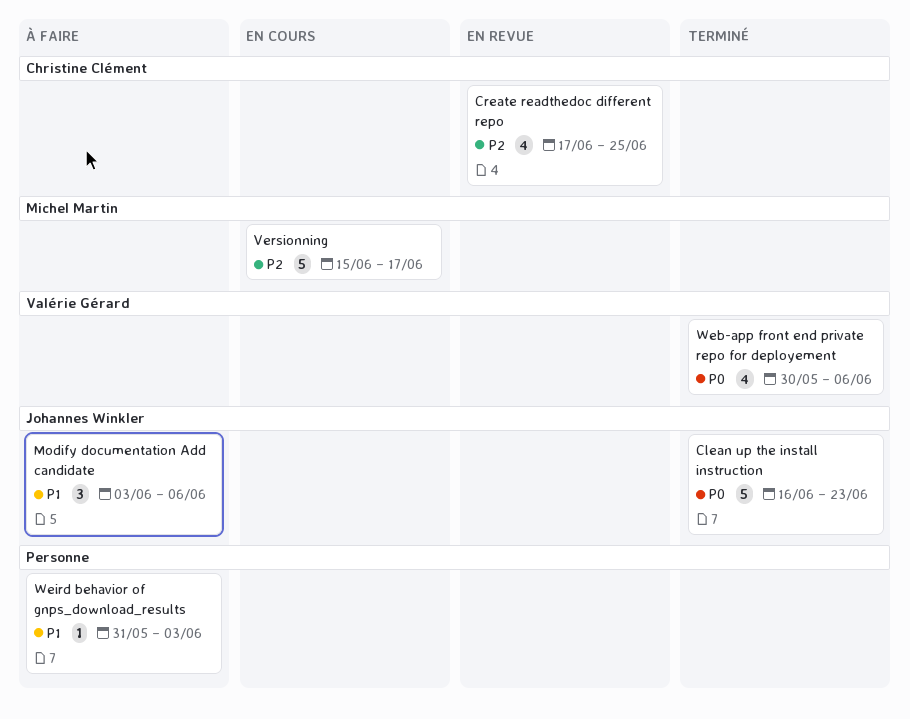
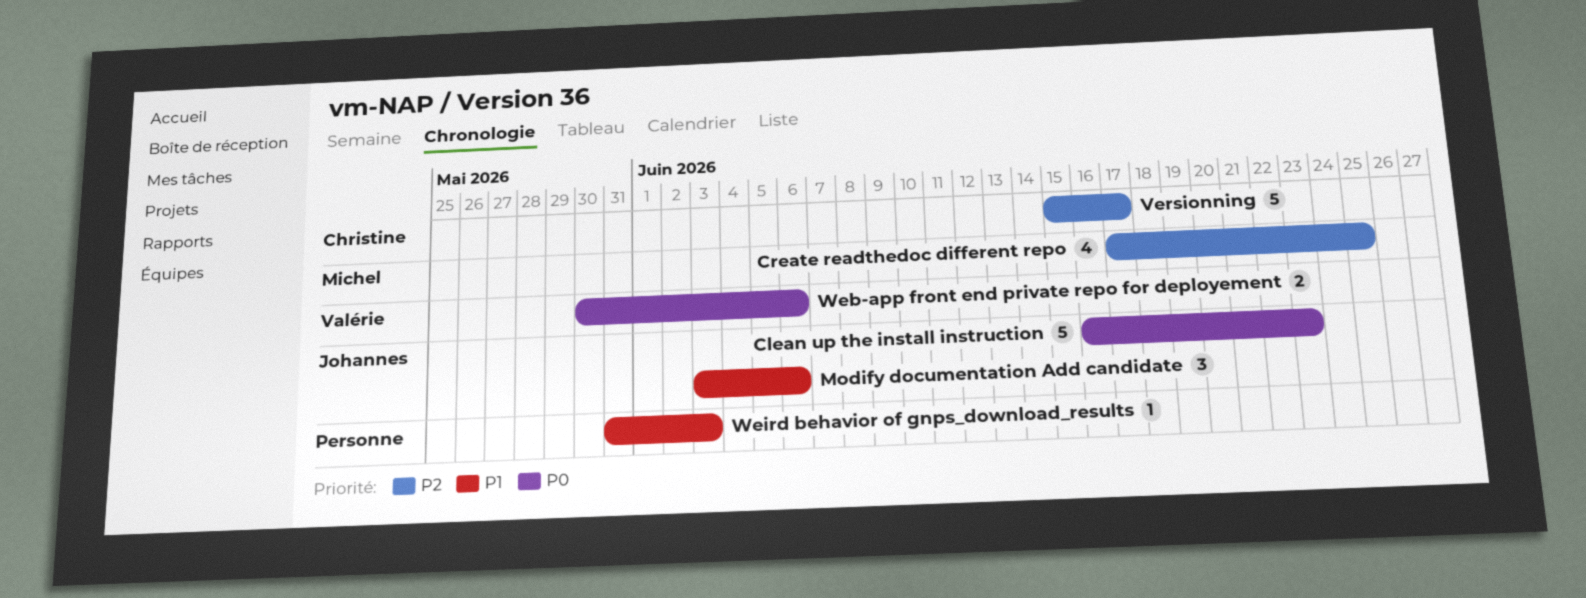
Create readthedoc different repo, owner: Christine Clément -> Michel Martin
Versionning, owner: Michel Martin -> Christine Clément
Web-app front end private repo for deployement, estimate: 4 -> 2

